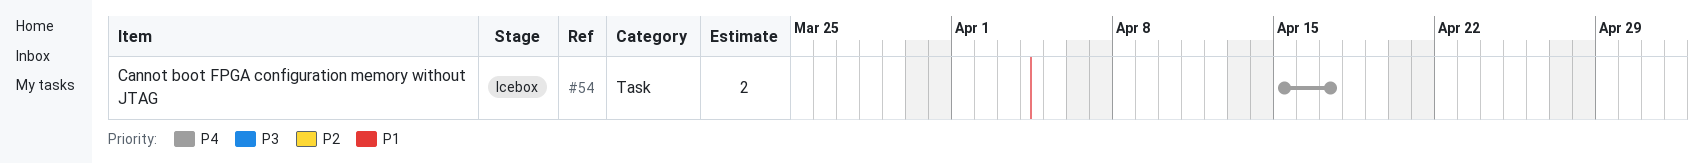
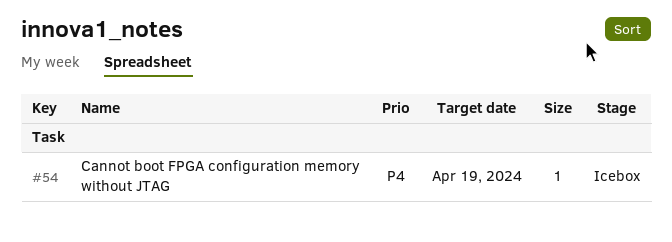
#54, estimate: 2 -> 1
#54, due: Apr 17 -> Apr 19

